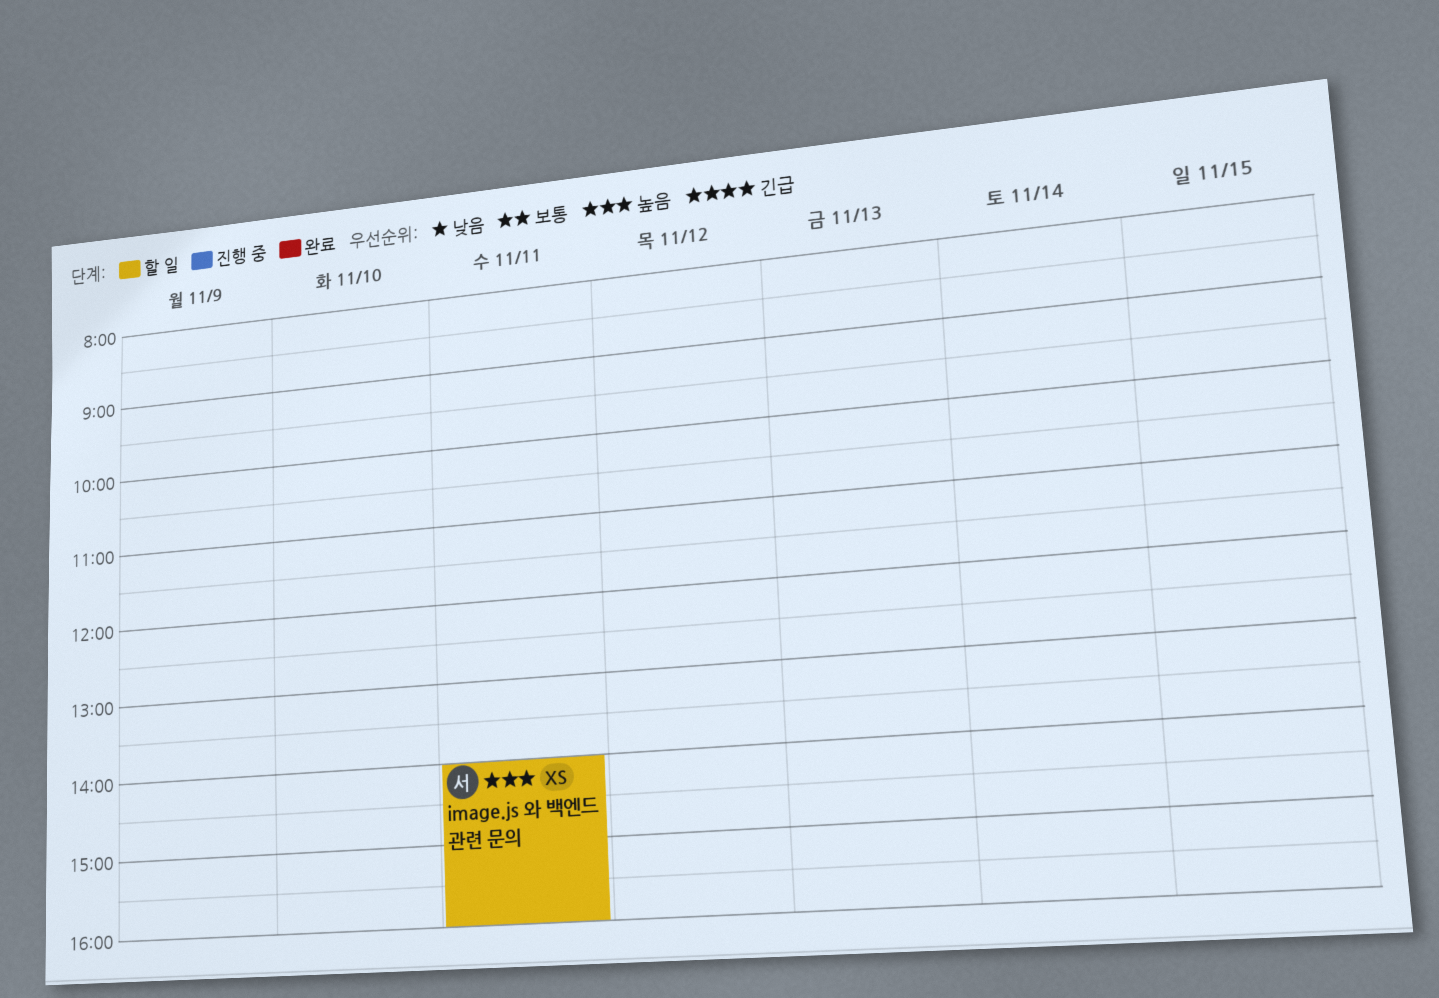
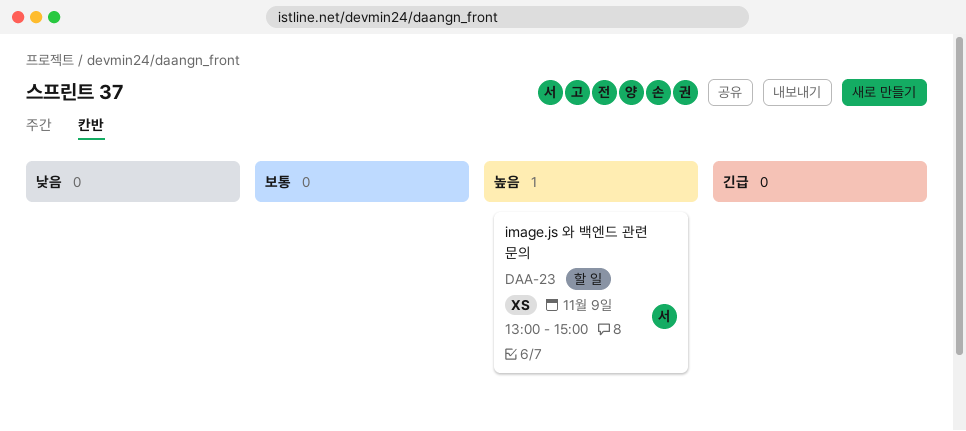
image.js 와 백엔드 관련 문의, day: Nov 11 -> Nov 9
image.js 와 백엔드 관련 문의, begins: 14:00 -> 13:00
image.js 와 백엔드 관련 문의, ends: 16:00 -> 15:00

